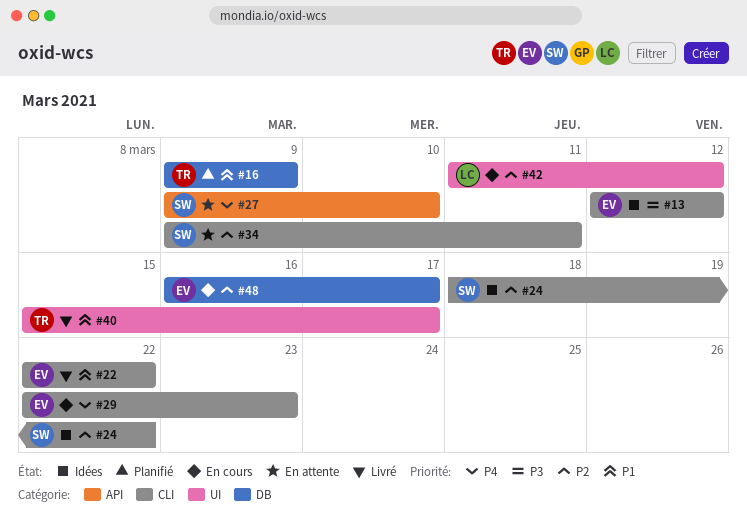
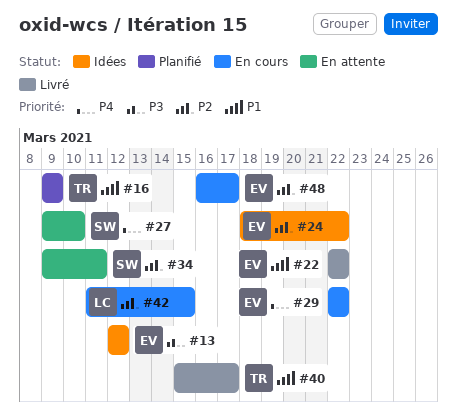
#24, owner: SW -> EV
#29, due: Mar 23 -> Mar 22
#42, due: Mar 12 -> Mar 15

